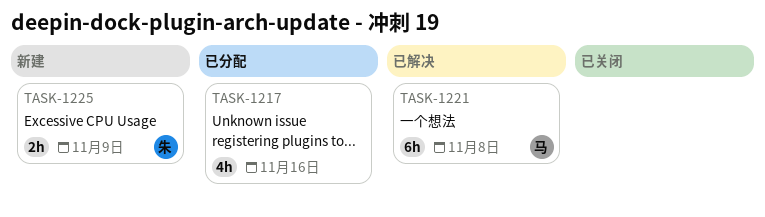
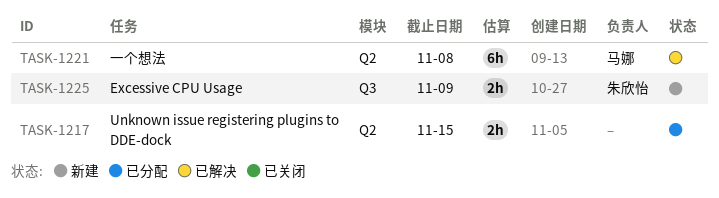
TASK-1217, estimate: 4h -> 2h
TASK-1217, due: Nov 16 -> Nov 15

